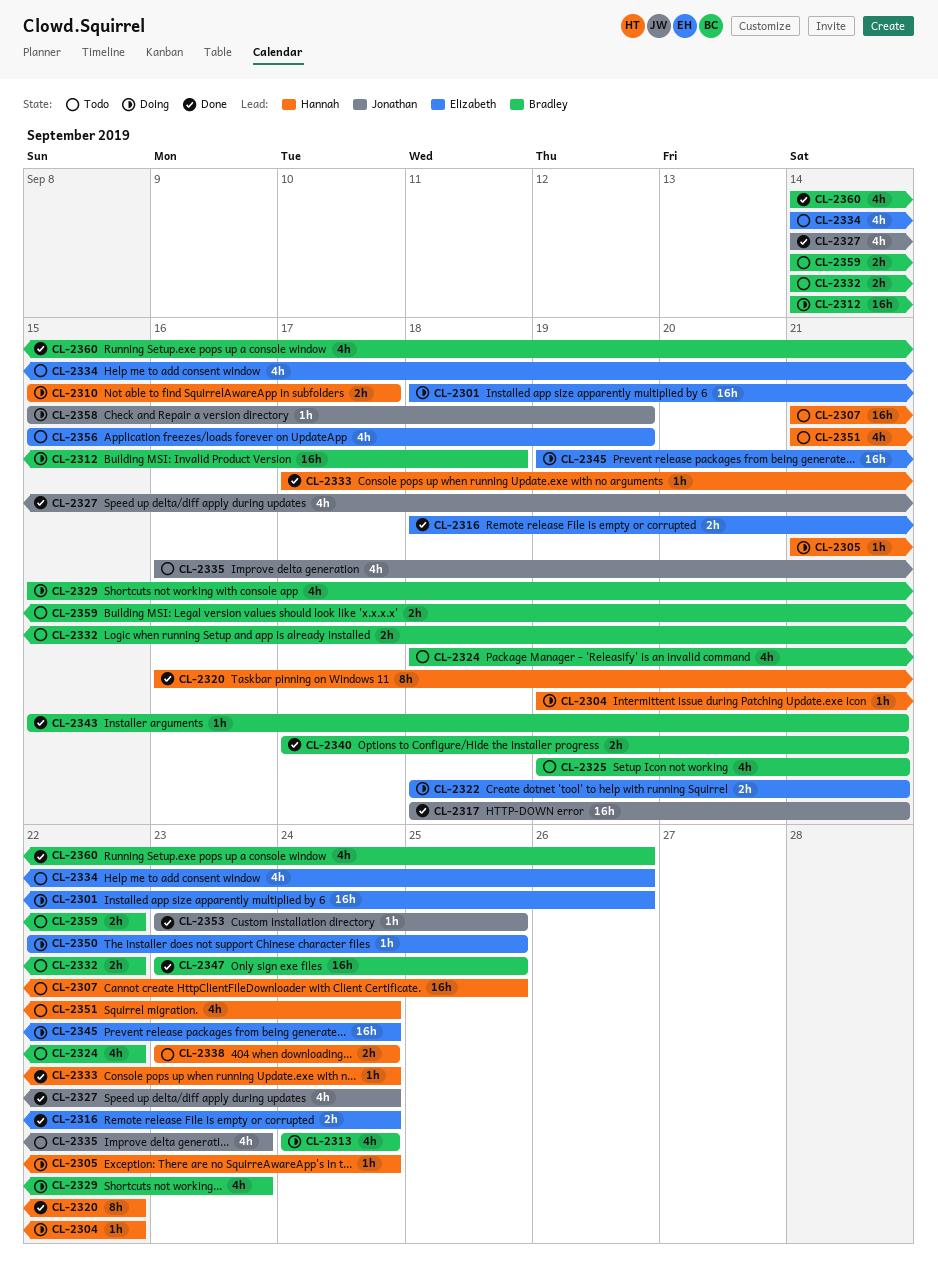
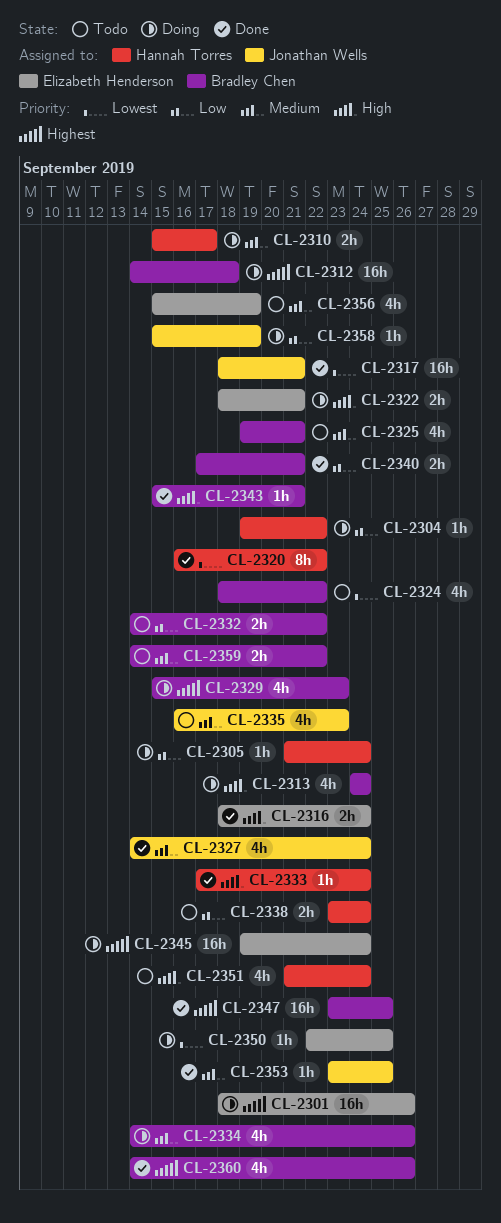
CL-2307: present -> none
CL-2334, status: Todo -> Doing
CL-2334, owner: Elizabeth Henderson -> Bradley Chen

